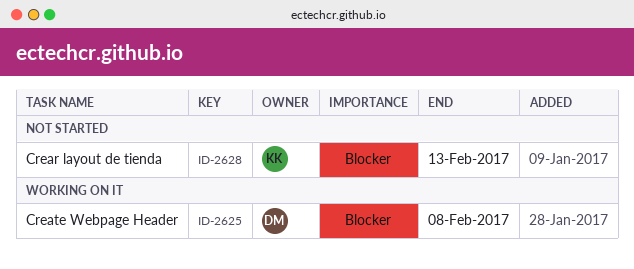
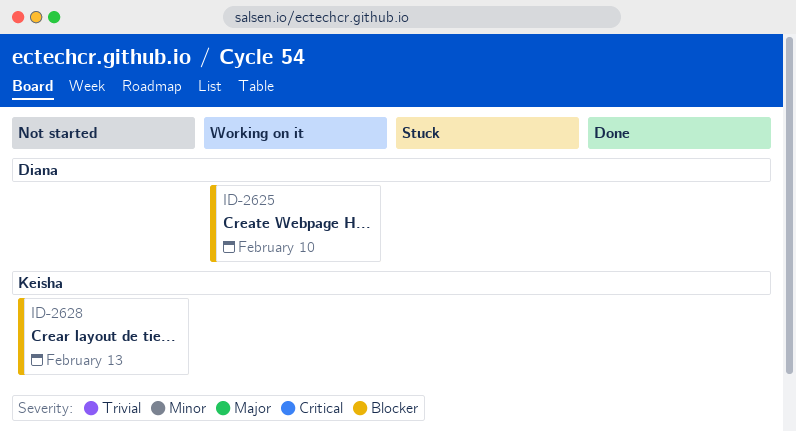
ID-2625, due: Feb 8 -> Feb 10

